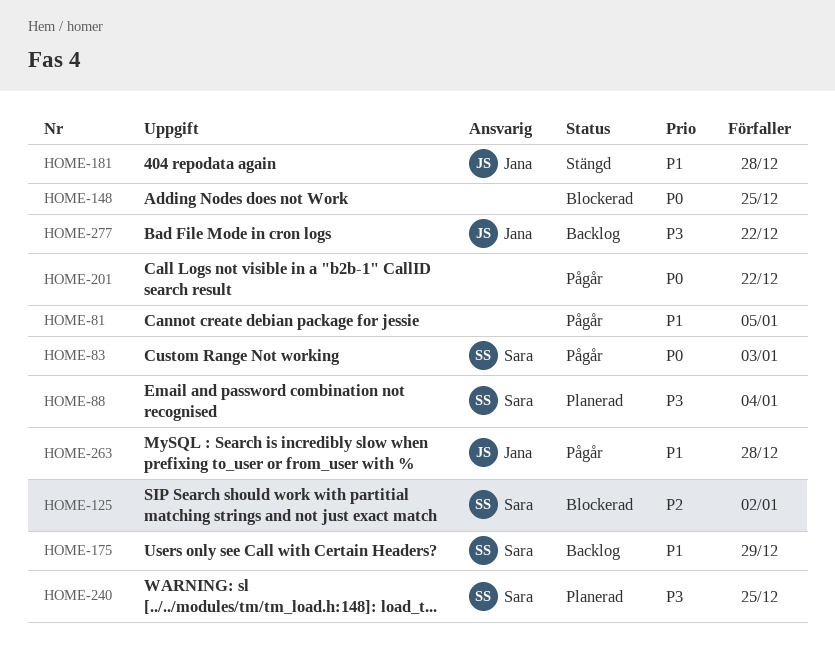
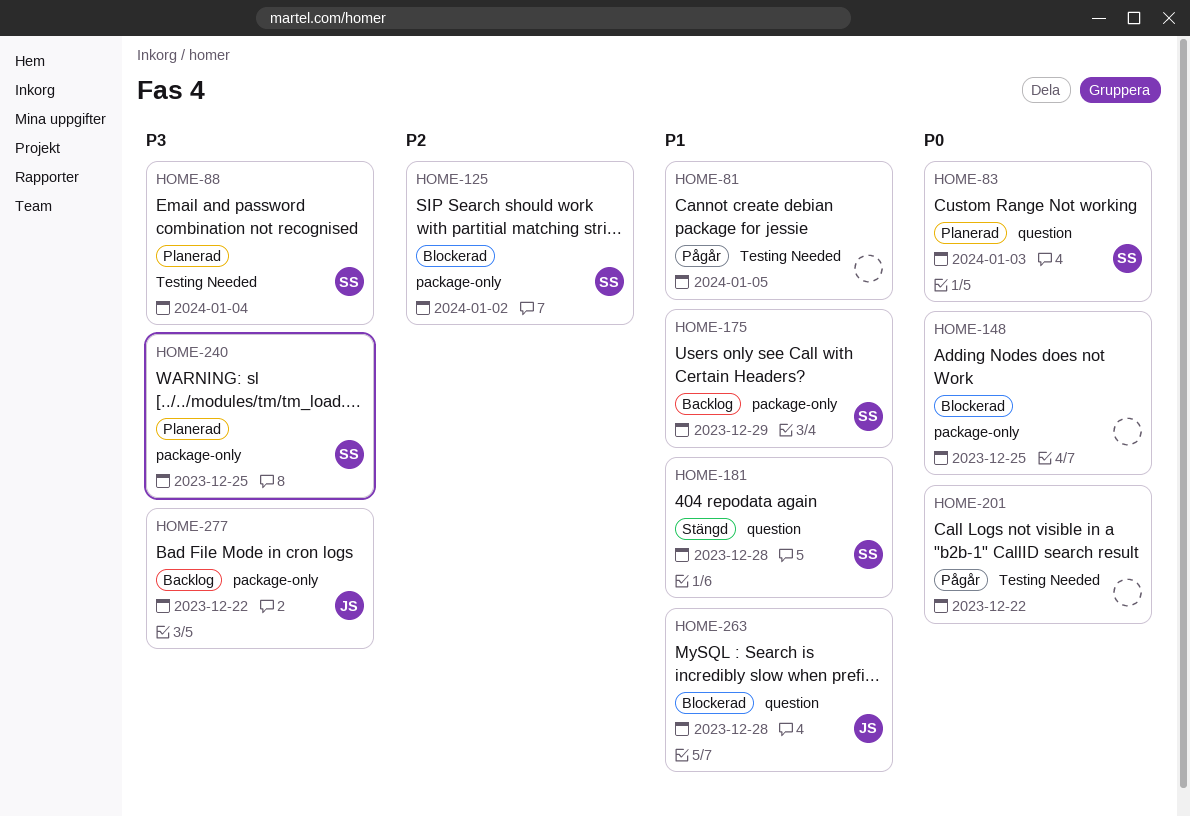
HOME-83, status: Pågår -> Planerad
HOME-181, owner: Jana -> Sara
HOME-263, status: Pågår -> Blockerad

